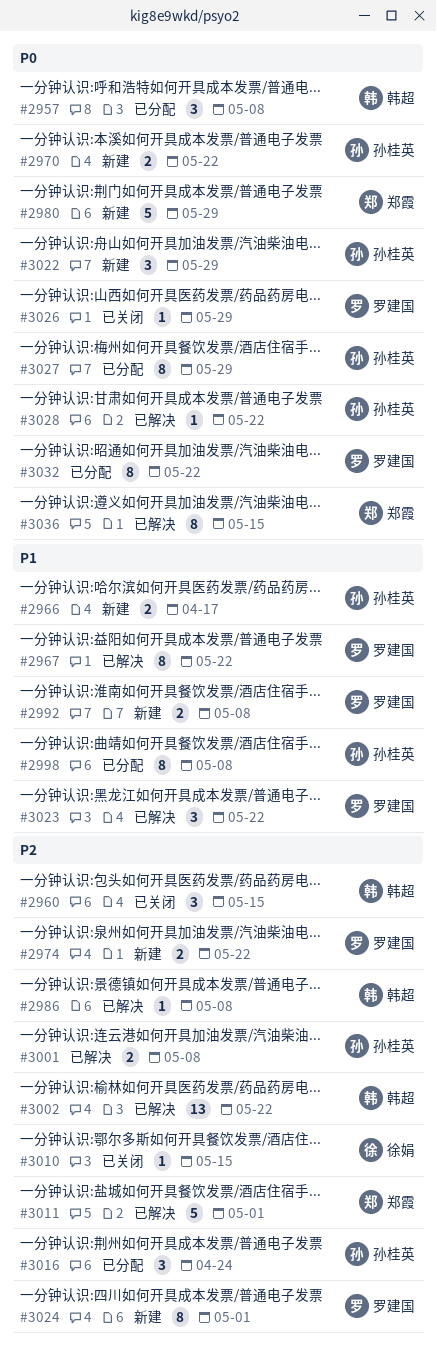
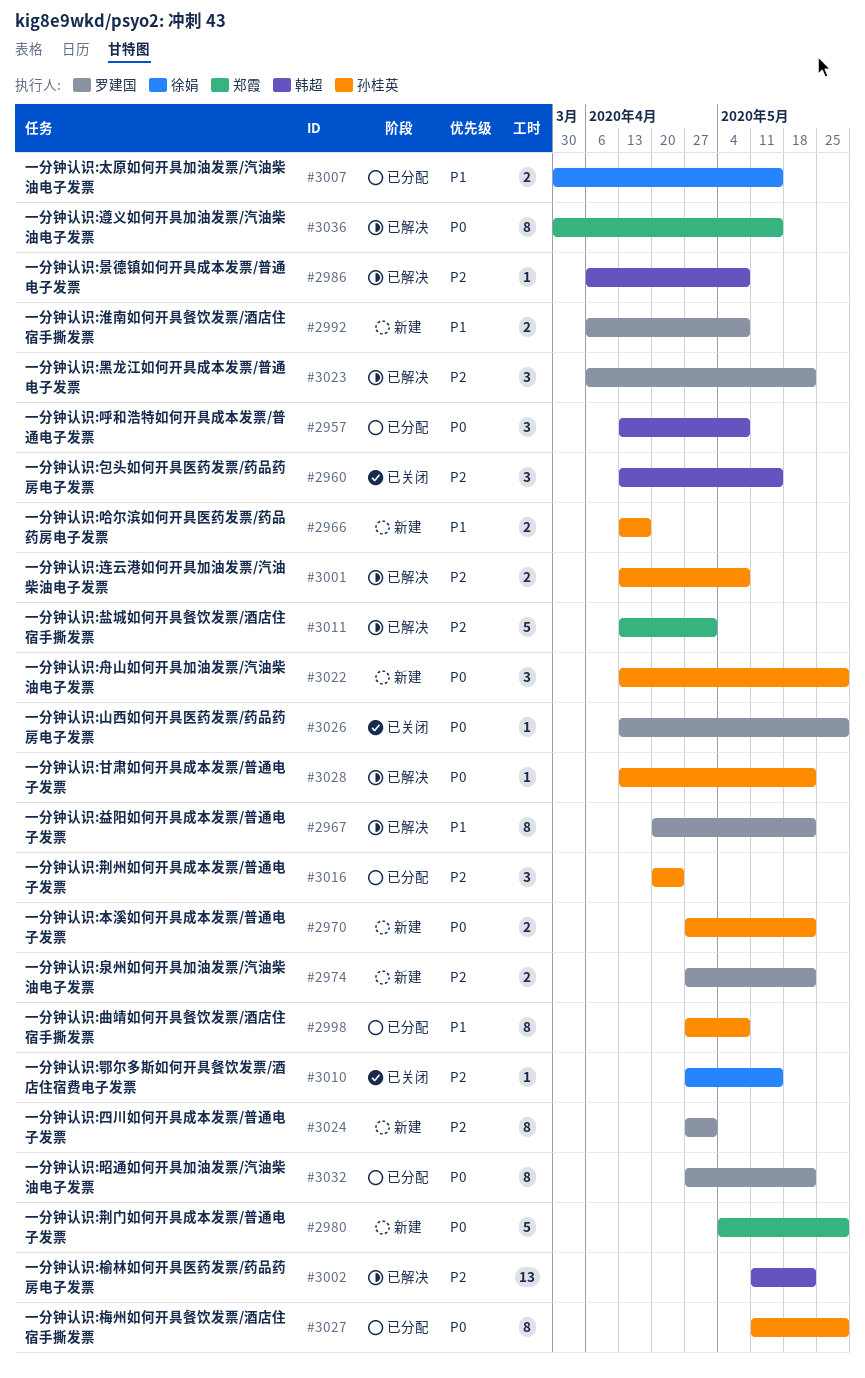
#3007: none -> present
#3023, priority: P1 -> P2

